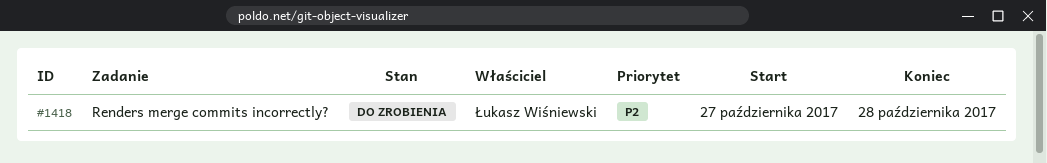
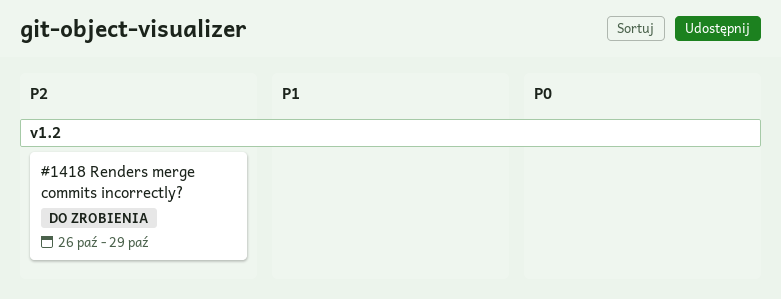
#1418, start: Oct 27 -> Oct 26
#1418, due: Oct 28 -> Oct 29

